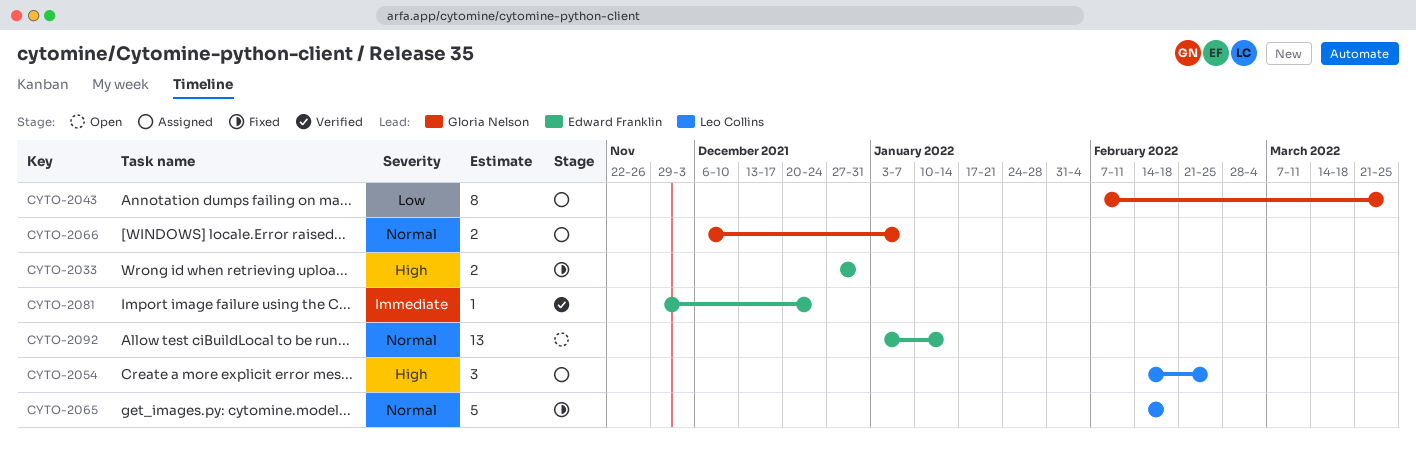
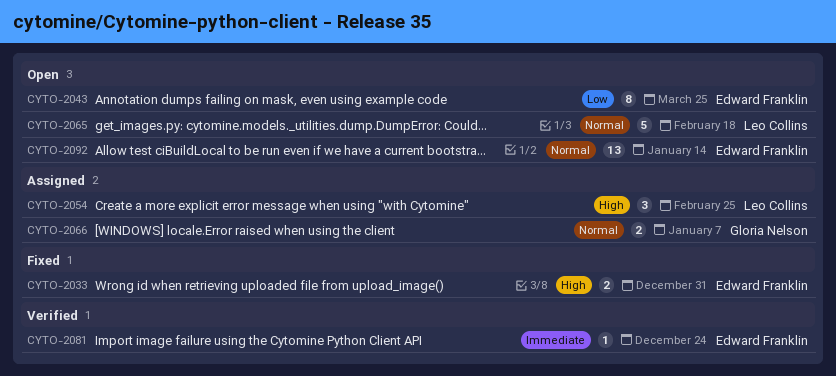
CYTO-2043, status: Assigned -> Open
CYTO-2043, owner: Gloria Nelson -> Edward Franklin
CYTO-2065, status: Fixed -> Open

